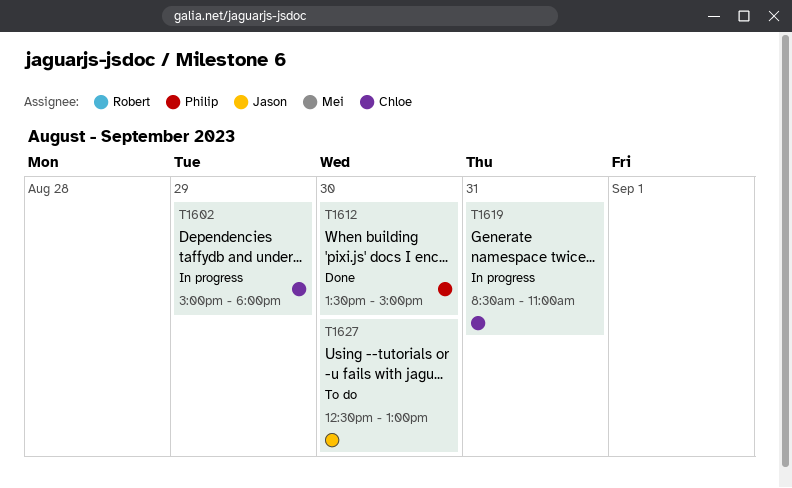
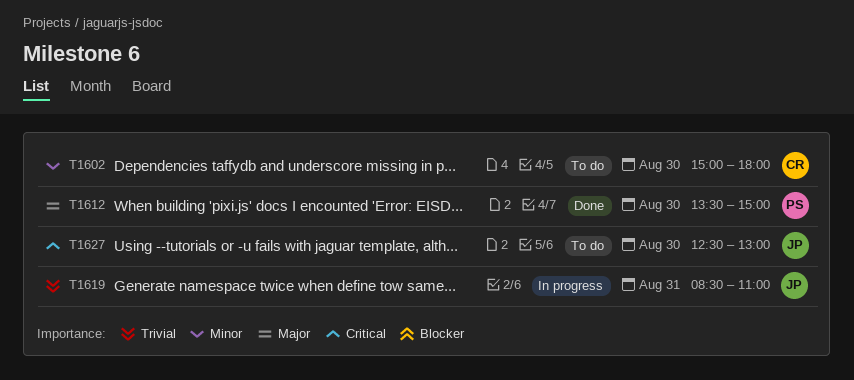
T1602, status: In progress -> To do
T1602, day: Aug 29 -> Aug 30
T1619, owner: Chloe -> Jason

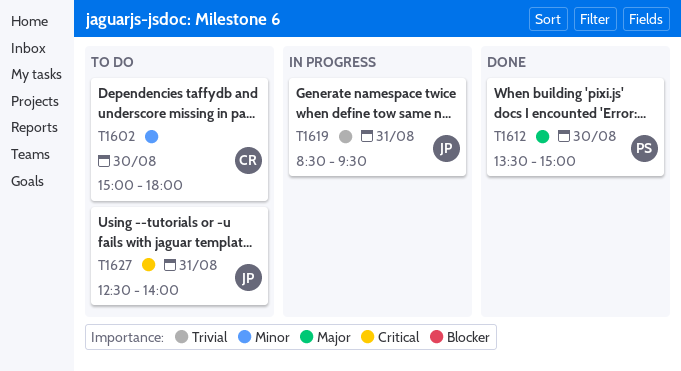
T1619, ends: 11:00 -> 09:30
T1627, day: Aug 30 -> Aug 31
T1627, ends: 13:00 -> 14:00

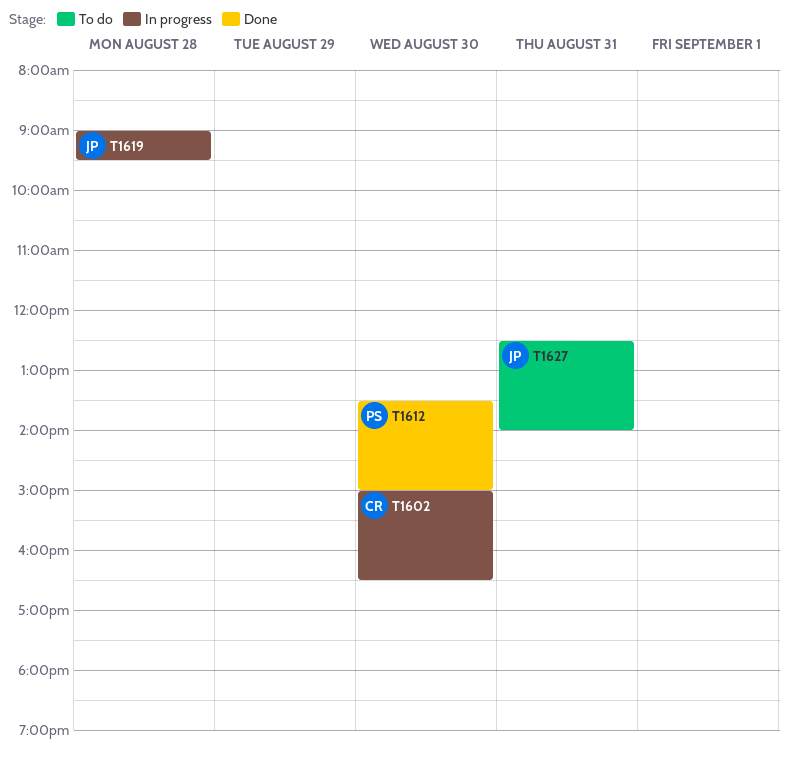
T1602, status: To do -> In progress
T1602, ends: 18:00 -> 16:30
T1619, day: Aug 31 -> Aug 28
T1619, begins: 08:30 -> 09:00

